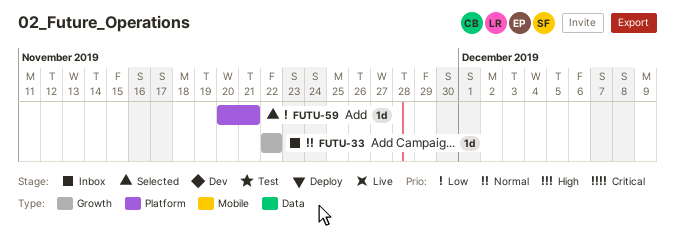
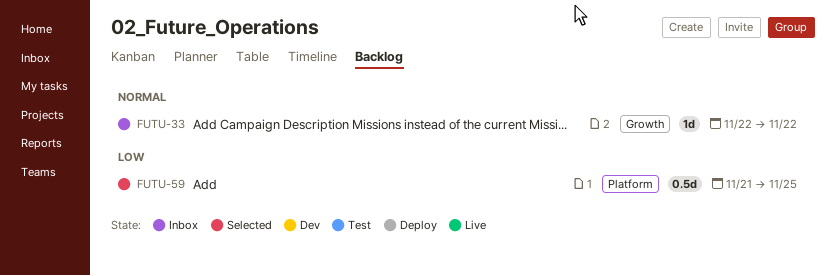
FUTU-59, estimate: 1d -> 0.5d
FUTU-59, start: Nov 20 -> Nov 21
FUTU-59, due: Nov 21 -> Nov 25

